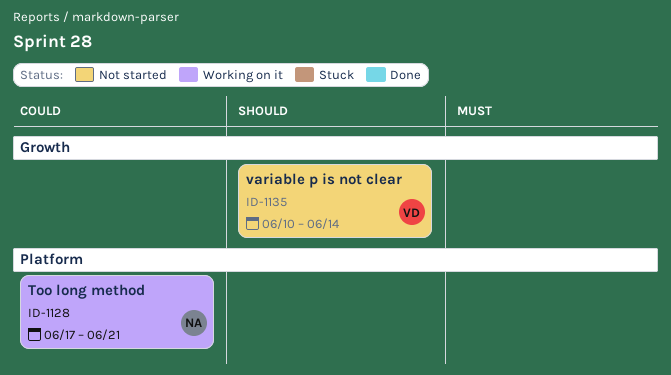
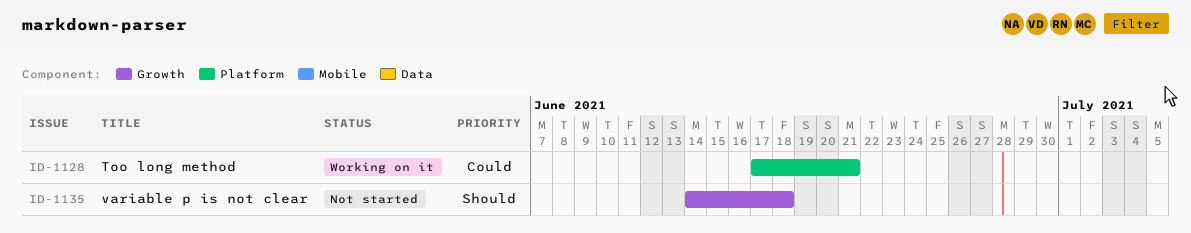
ID-1135, start: Jun 10 -> Jun 14
ID-1135, due: Jun 14 -> Jun 18

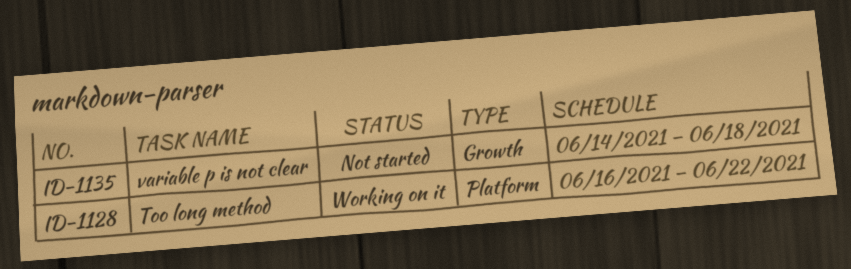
ID-1128, start: Jun 17 -> Jun 16
ID-1128, due: Jun 21 -> Jun 22

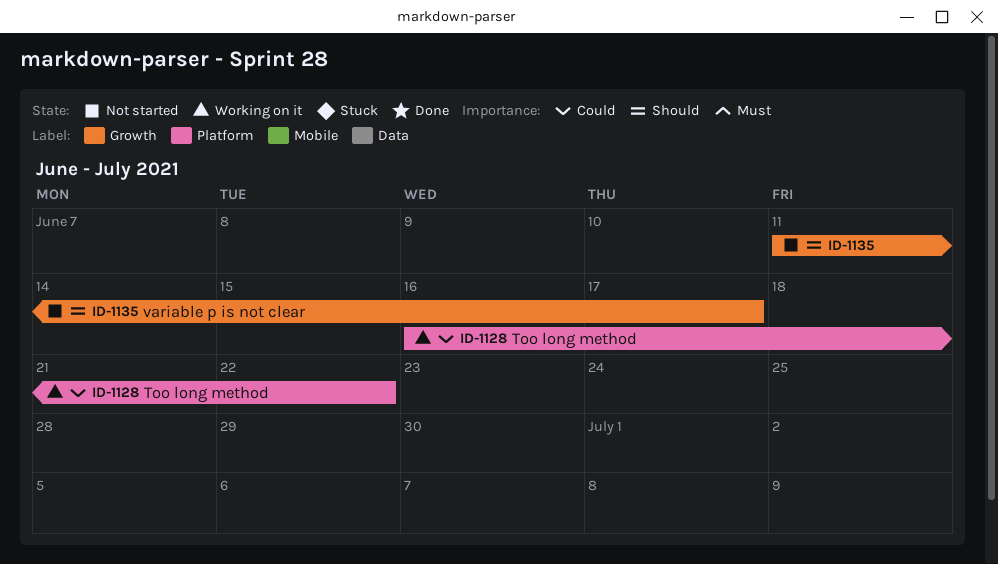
ID-1135, start: Jun 14 -> Jun 11
ID-1135, due: Jun 18 -> Jun 17

